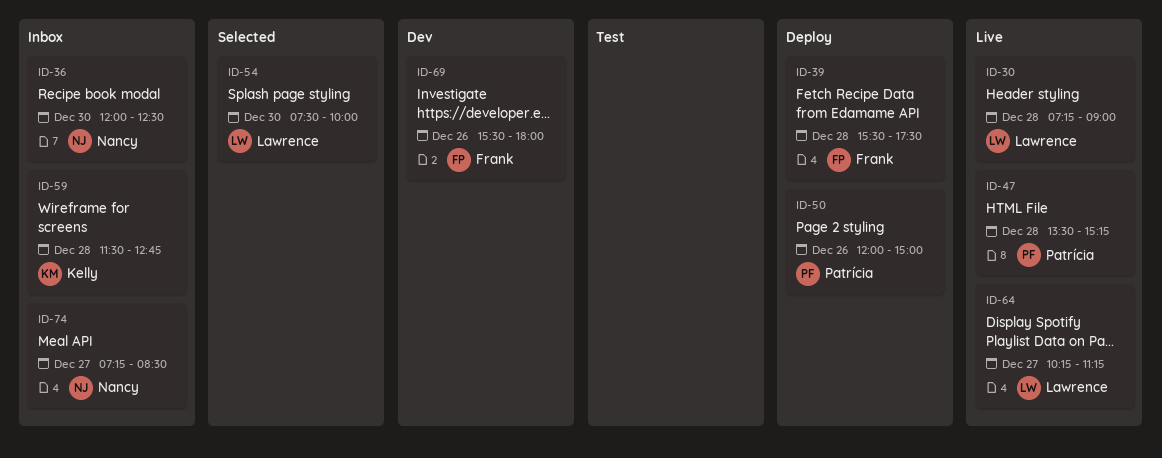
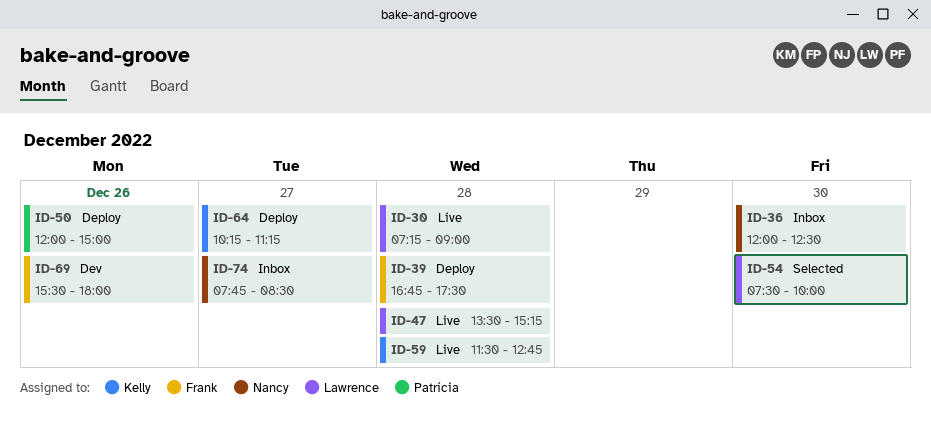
ID-39, begins: 15:30 -> 16:45
ID-47, owner: Patrícia -> Lawrence
ID-59, status: Inbox -> Live
ID-64, status: Live -> Deploy
ID-64, owner: Lawrence -> Kelly
ID-74, begins: 07:15 -> 07:45

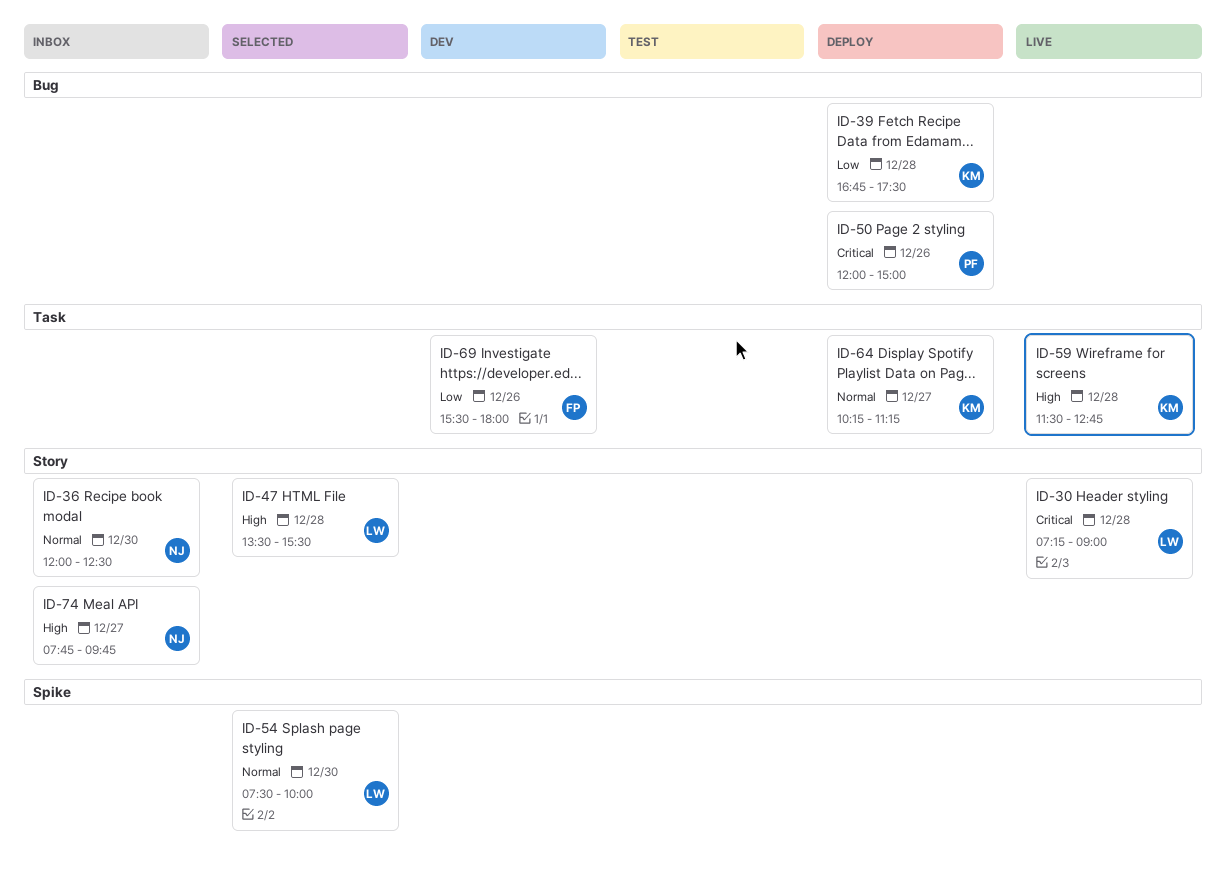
ID-39, owner: Frank -> Kelly
ID-47, status: Live -> Selected
ID-47, ends: 15:15 -> 15:30
ID-74, ends: 08:30 -> 09:45

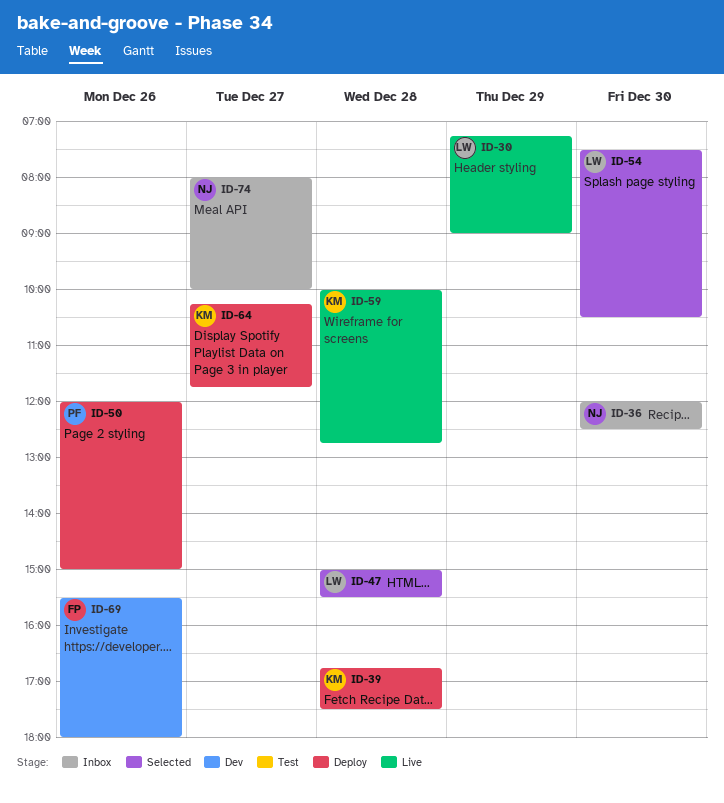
ID-30, day: Dec 28 -> Dec 29
ID-47, begins: 13:30 -> 15:00
ID-54, ends: 10:00 -> 10:30
ID-59, begins: 11:30 -> 10:00
ID-64, ends: 11:15 -> 11:45
ID-74, begins: 07:45 -> 08:00
ID-74, ends: 09:45 -> 10:00

